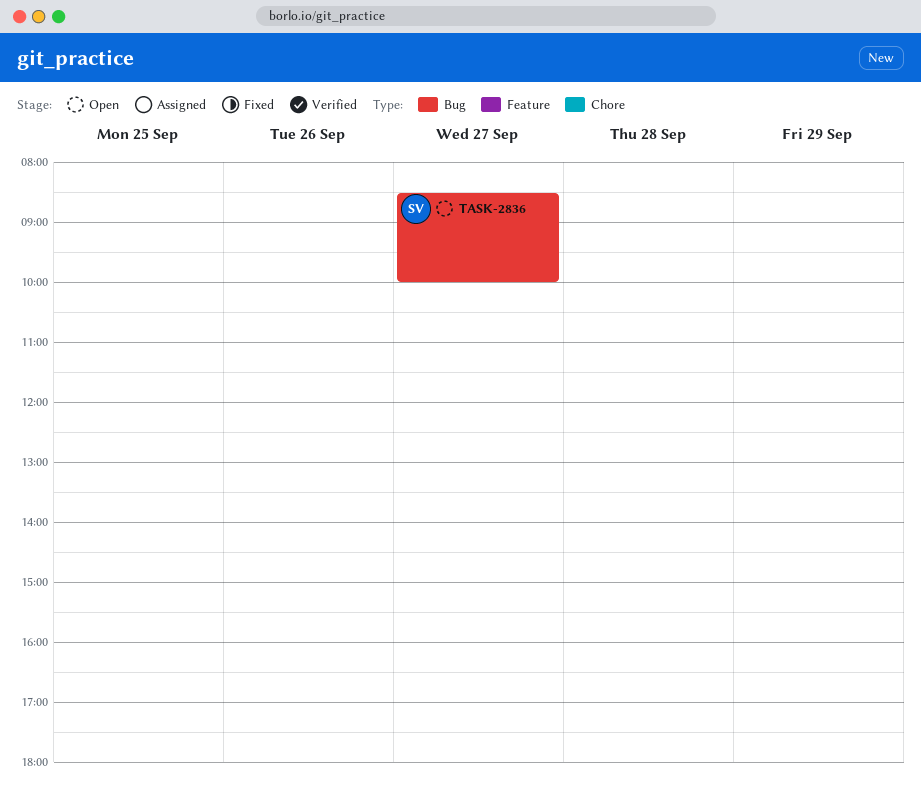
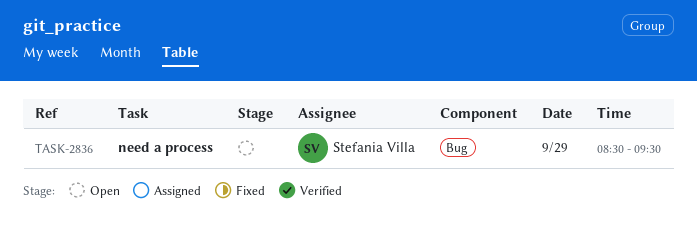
TASK-2836, day: Sep 27 -> Sep 29
TASK-2836, ends: 10:00 -> 09:30

